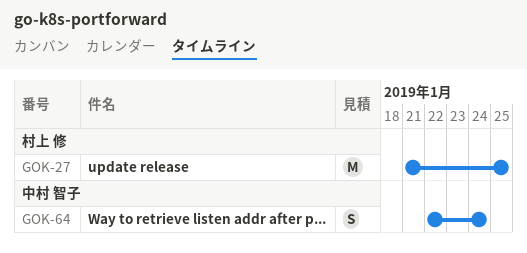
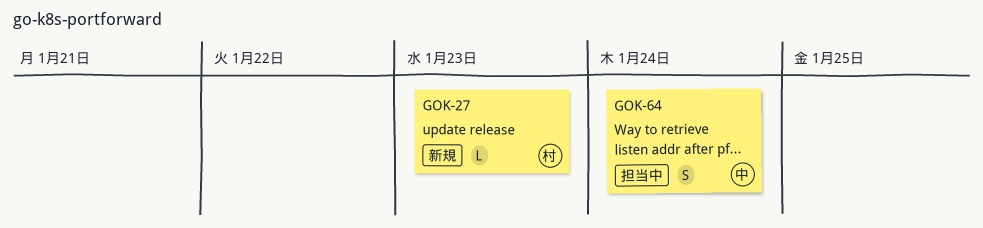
GOK-27, estimate: M -> L
GOK-27, due: Jan 25 -> Jan 23

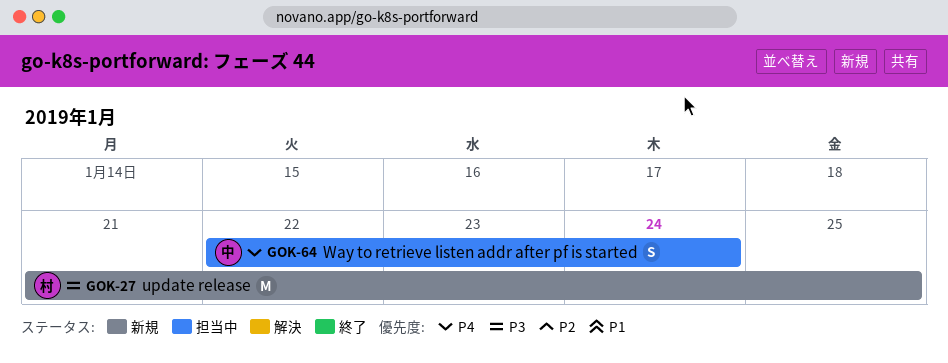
GOK-27, estimate: L -> M
GOK-27, due: Jan 23 -> Jan 25

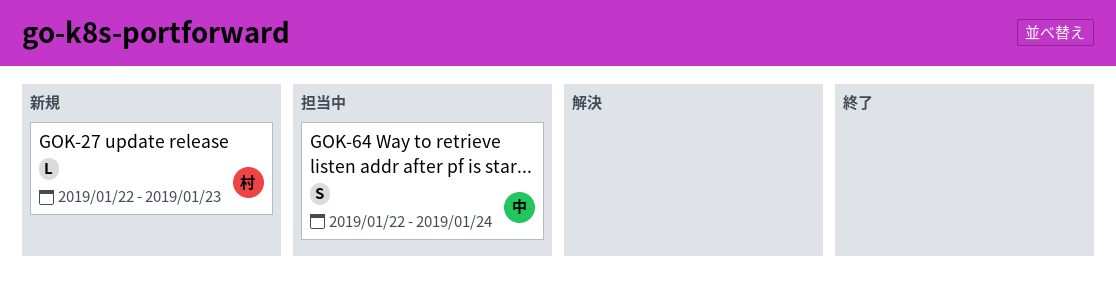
GOK-27, estimate: M -> L
GOK-27, start: Jan 21 -> Jan 22
GOK-27, due: Jan 25 -> Jan 23

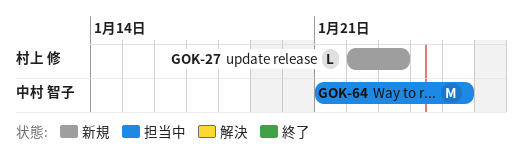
GOK-64, estimate: S -> M
GOK-64, start: Jan 22 -> Jan 21
GOK-64, due: Jan 24 -> Jan 25

